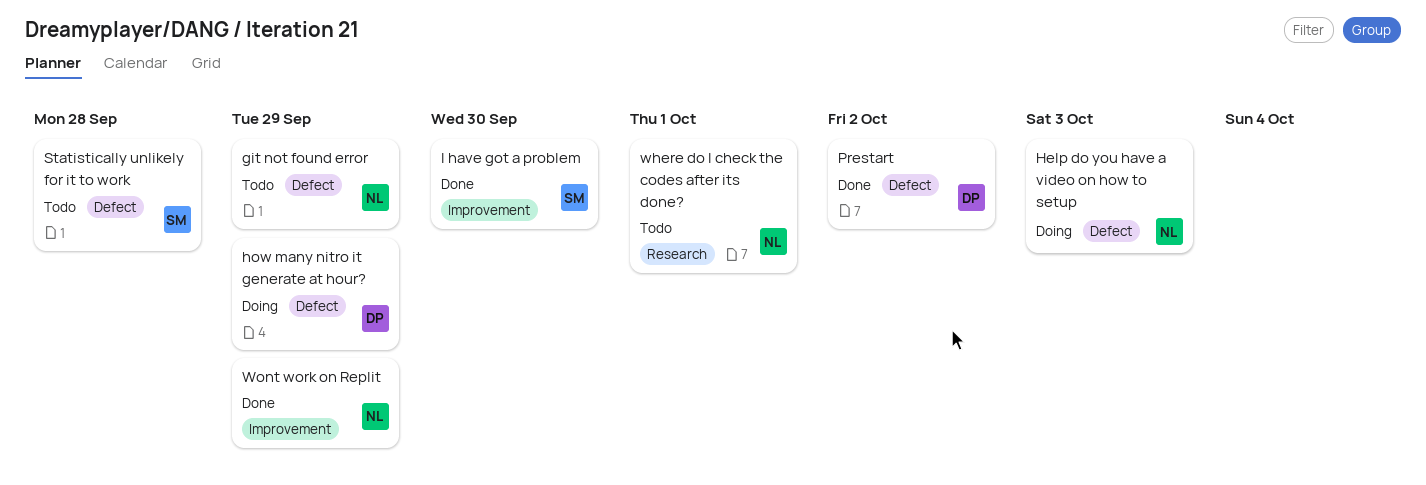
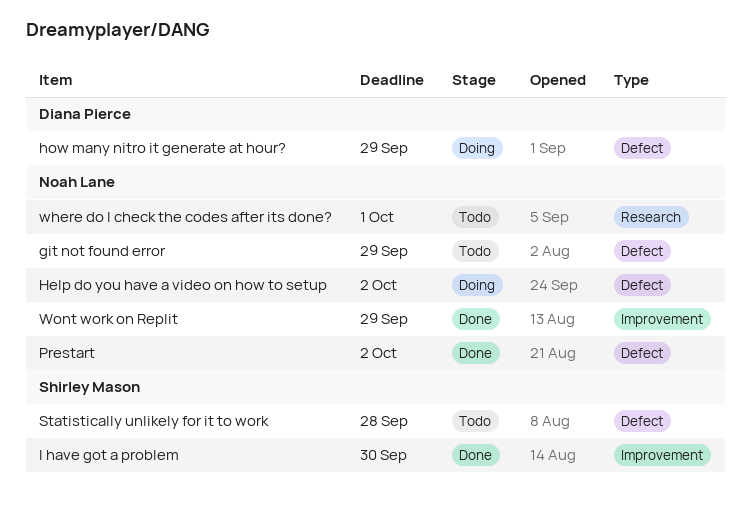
Help do you have a video on how to setup, due: Oct 3 -> Oct 2
Prestart, owner: Diana Pierce -> Noah Lane

